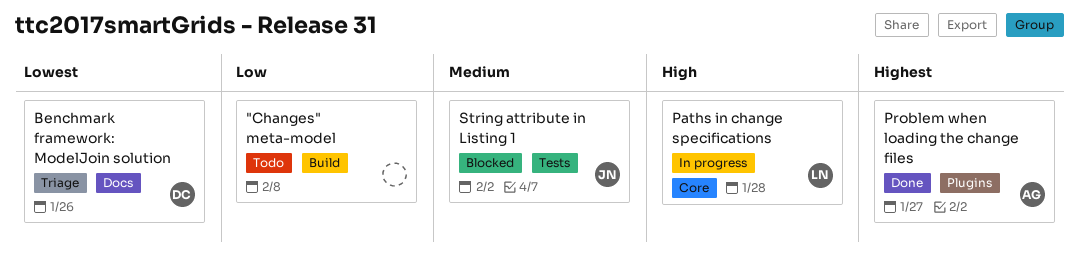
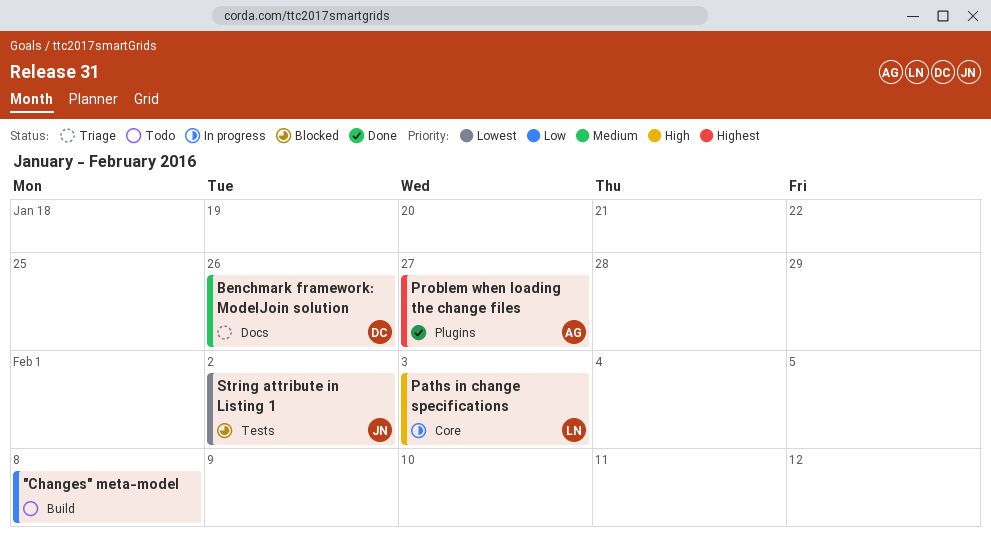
Benchmark framework: ModelJoin solution, priority: Lowest -> Medium
Paths in change specifications, due: Jan 28 -> Feb 3
String attribute in Listing 1, priority: Medium -> Lowest

